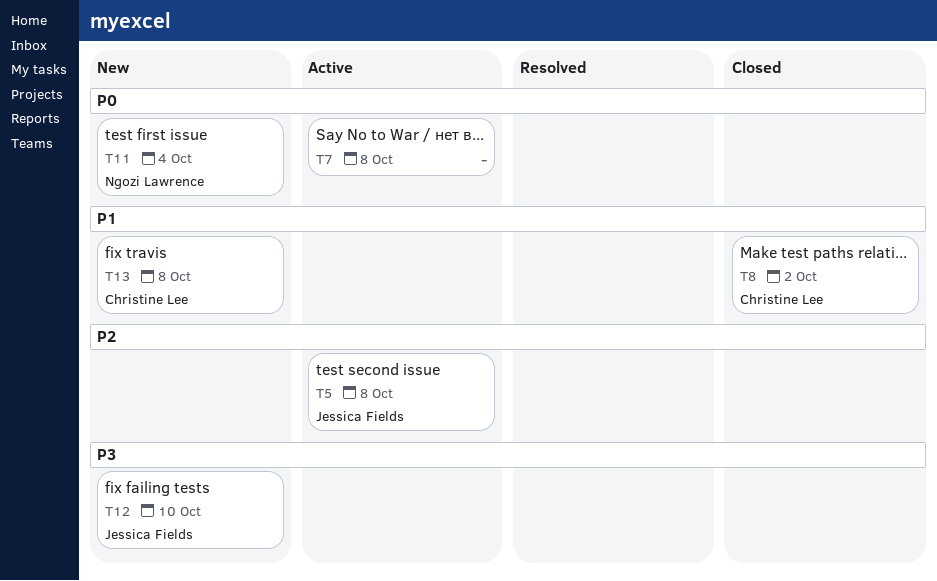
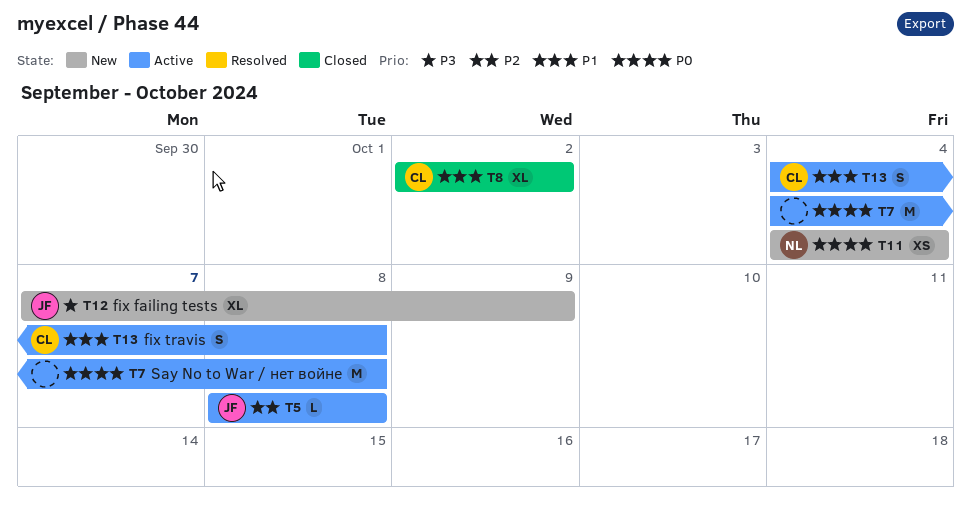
T12, due: Oct 10 -> Oct 9
T13, status: New -> Active

